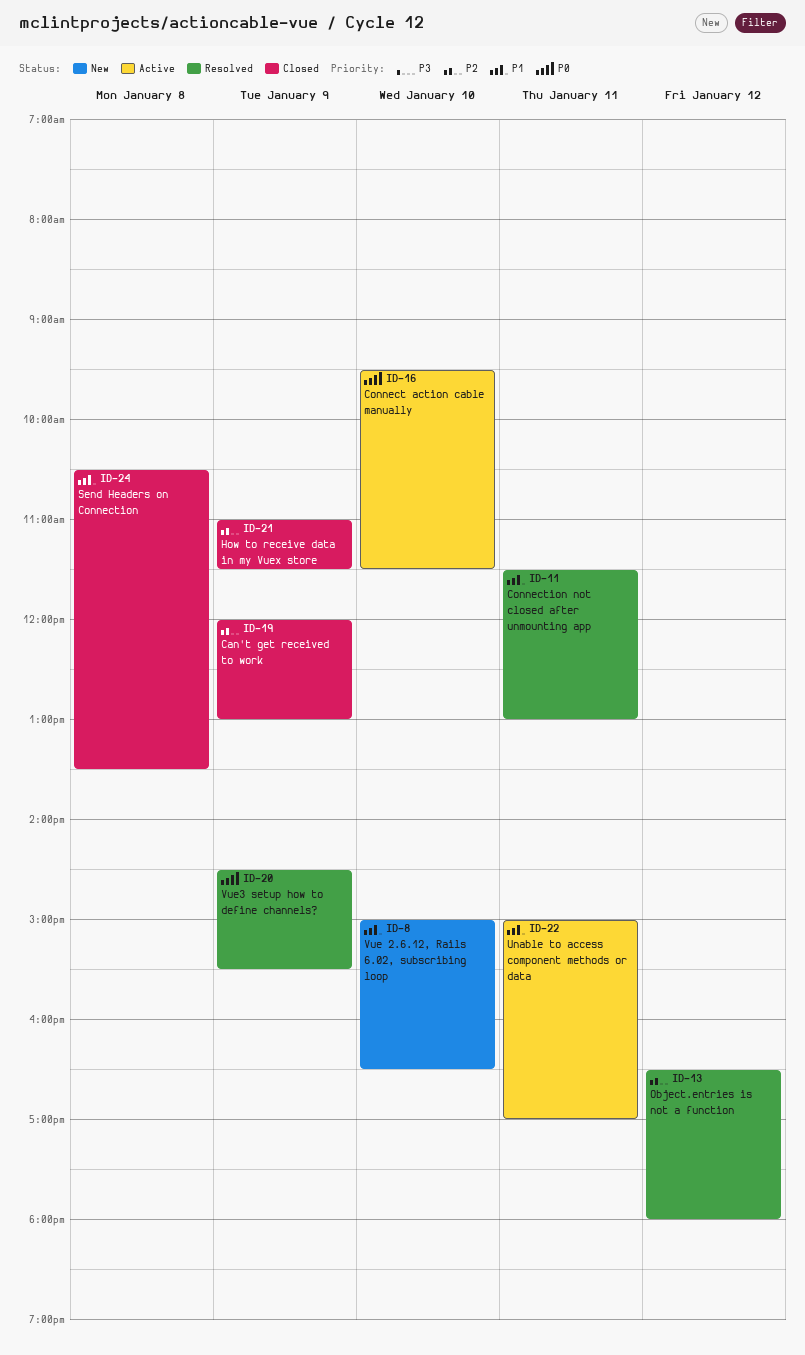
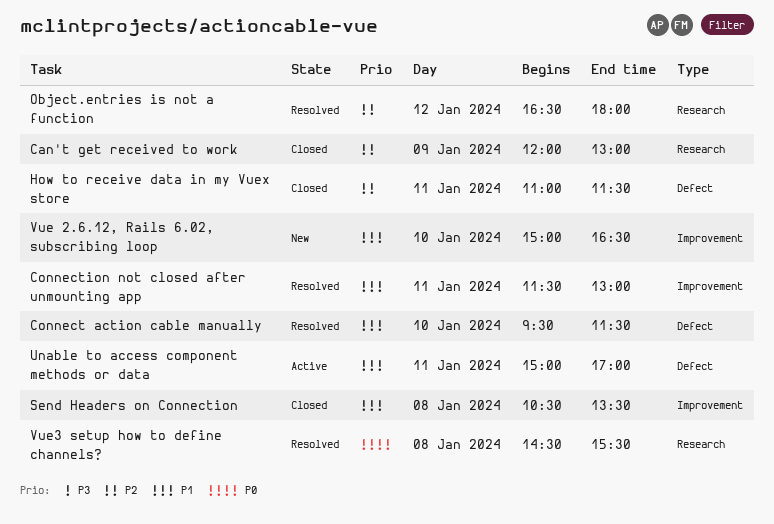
Connect action cable manually, status: Active -> Resolved
Connect action cable manually, priority: P0 -> P1
How to receive data in my Vuex store, day: Jan 9 -> Jan 11
Vue3 setup how to define channels?, day: Jan 9 -> Jan 8

